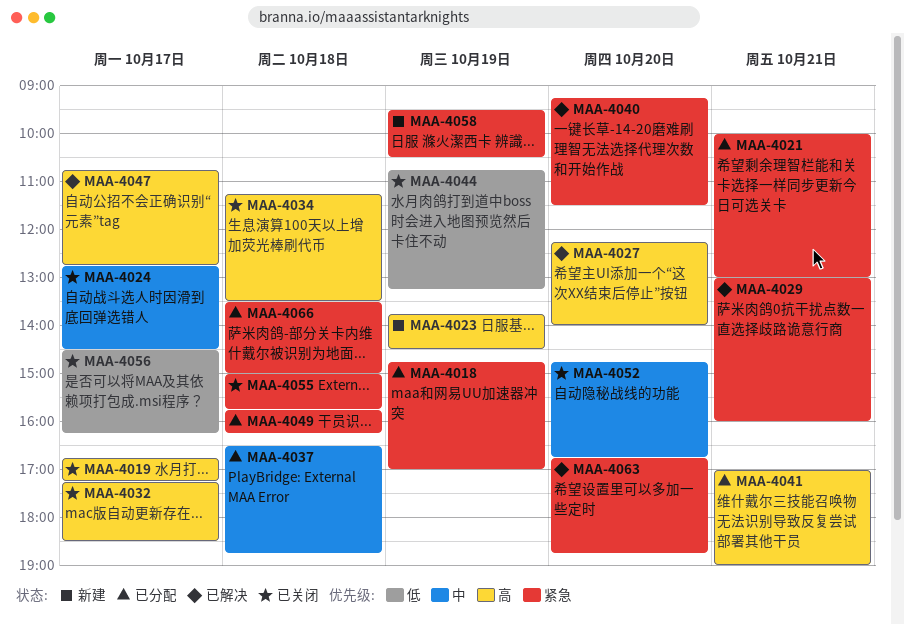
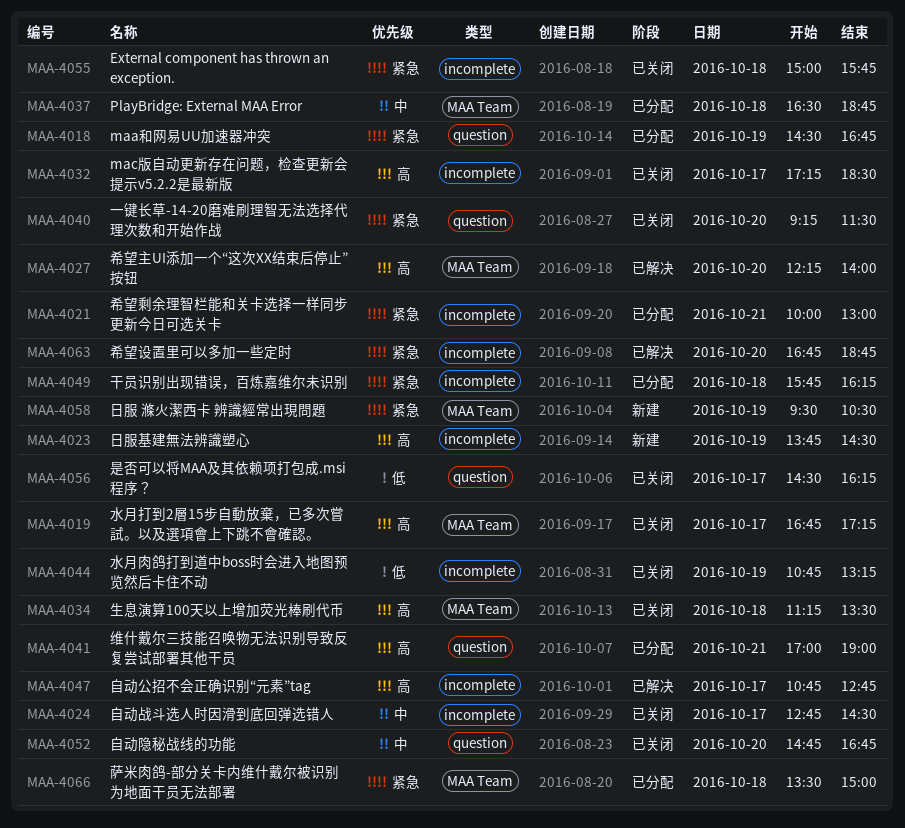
MAA-4018, begins: 14:45 -> 14:30
MAA-4018, ends: 17:00 -> 16:45
MAA-4029: present -> none
MAA-4040, status: 已解决 -> 已关闭

